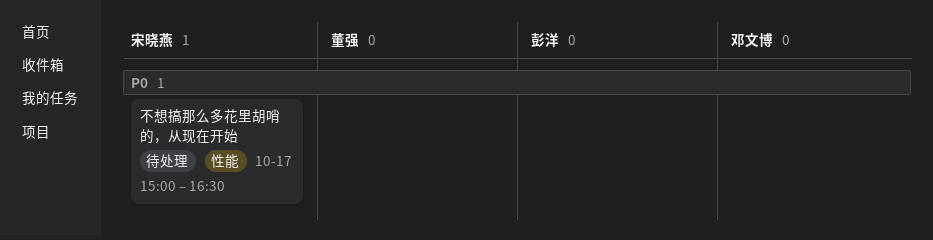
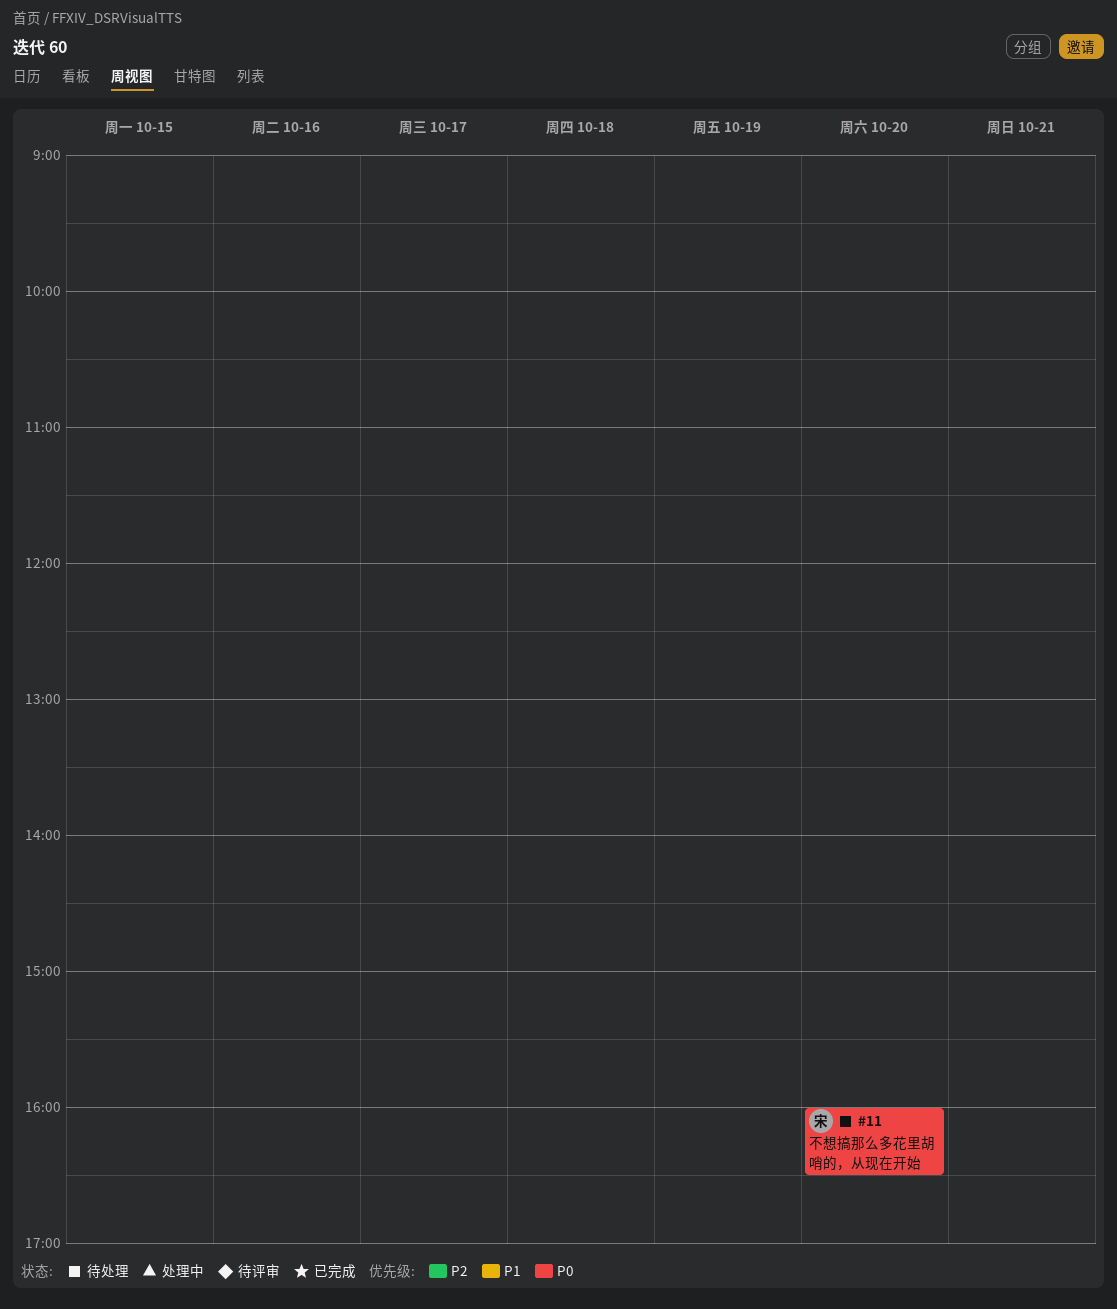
不想搞那么多花里胡哨的，从现在开始, day: Oct 17 -> Oct 20
不想搞那么多花里胡哨的，从现在开始, begins: 15:00 -> 16:00

